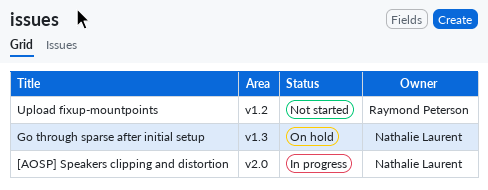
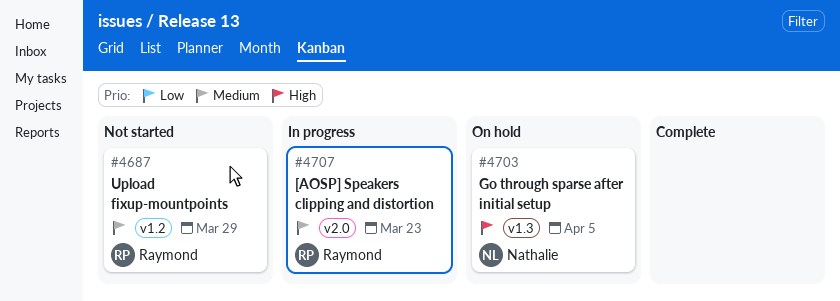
[AOSP] Speakers clipping and distortion, owner: Nathalie Laurent -> Raymond Peterson

